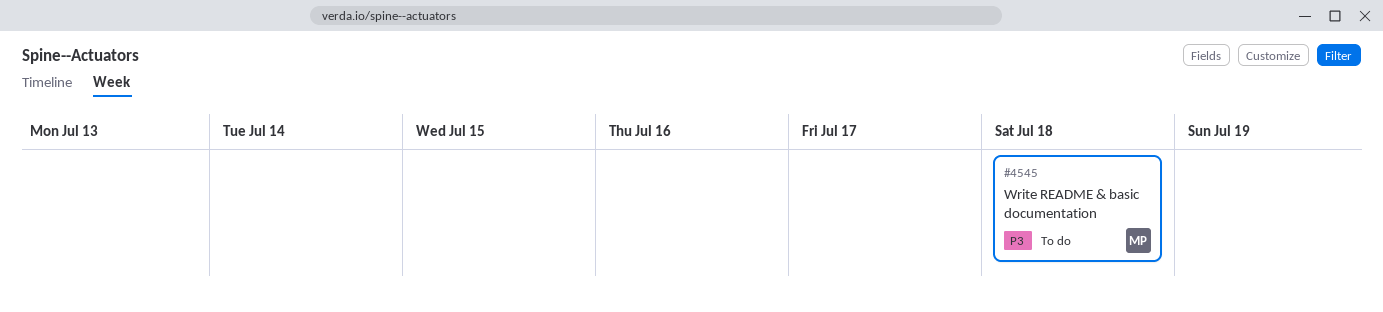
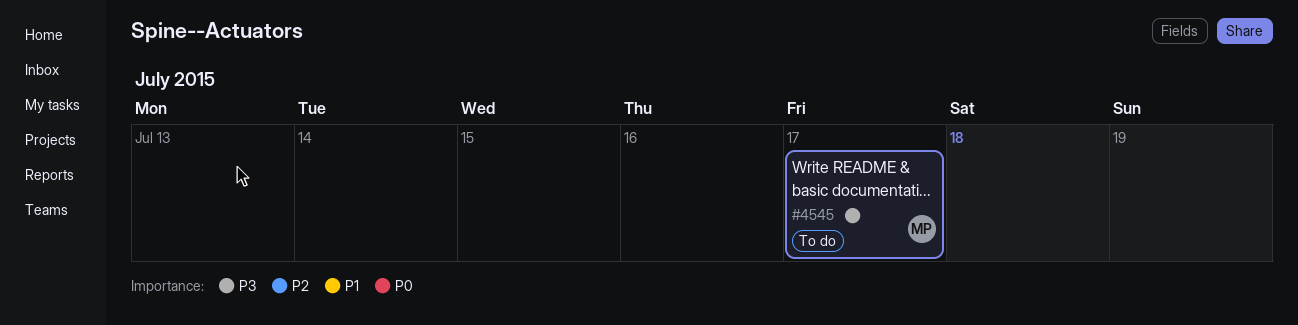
#4545, due: Jul 18 -> Jul 17

